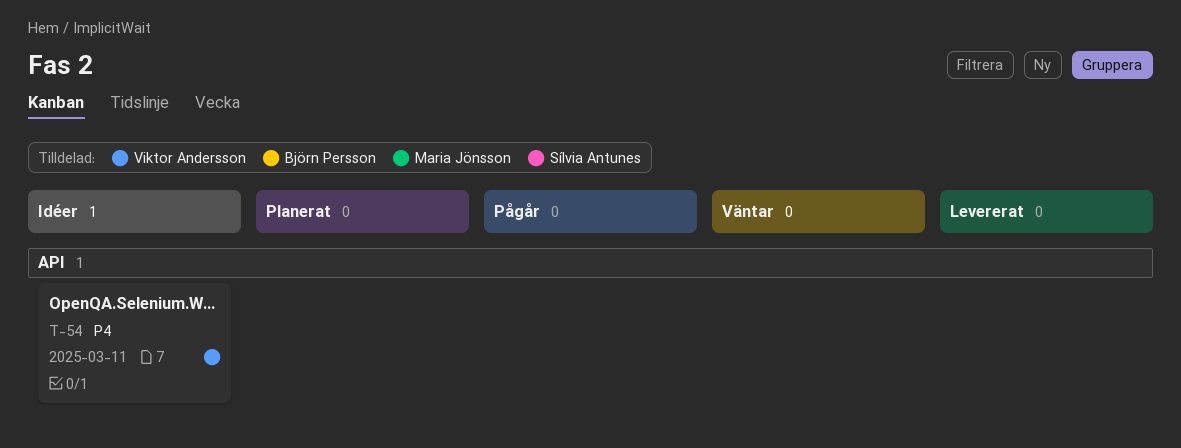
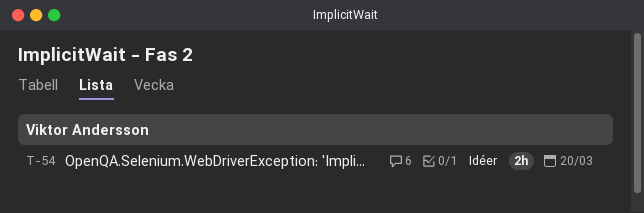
T-54, due: Mar 11 -> Mar 20

